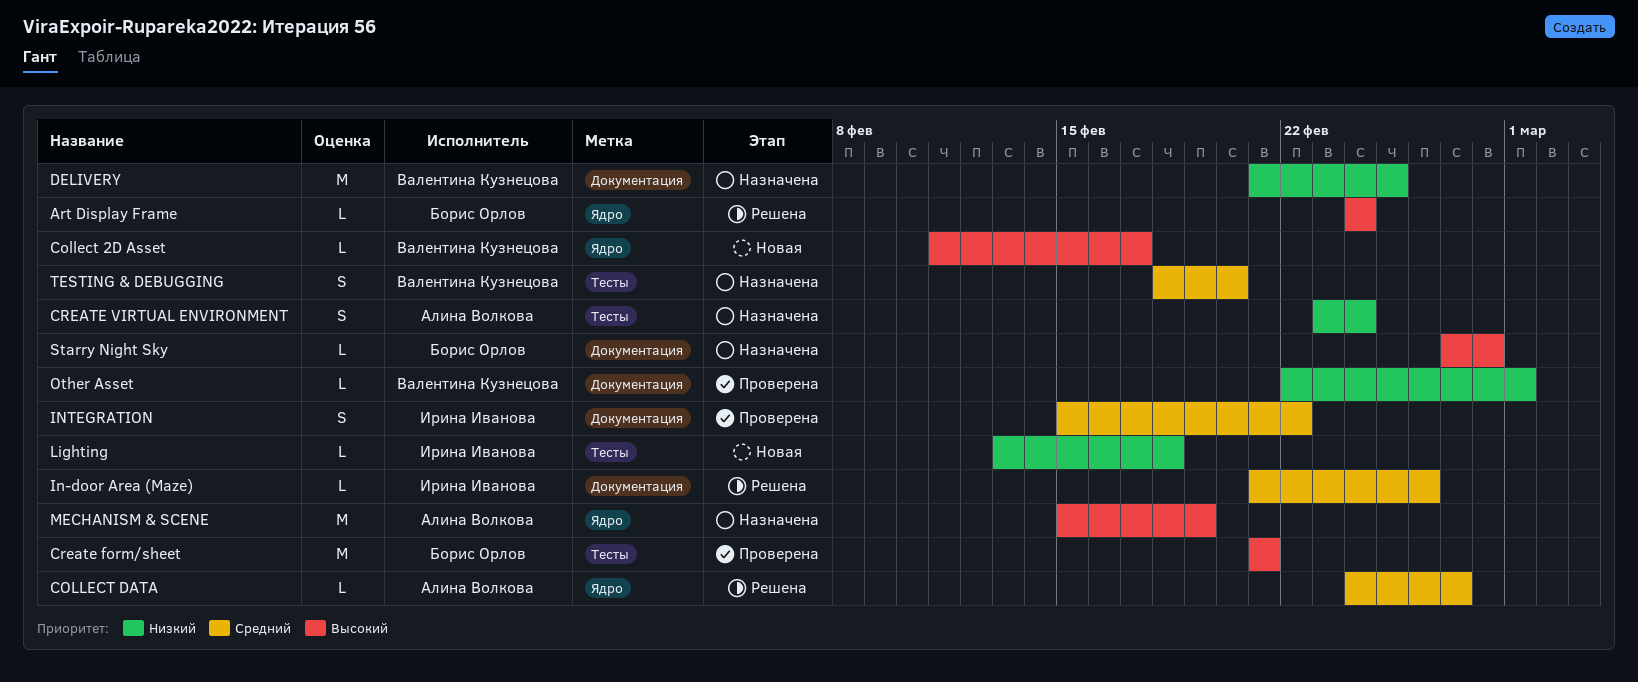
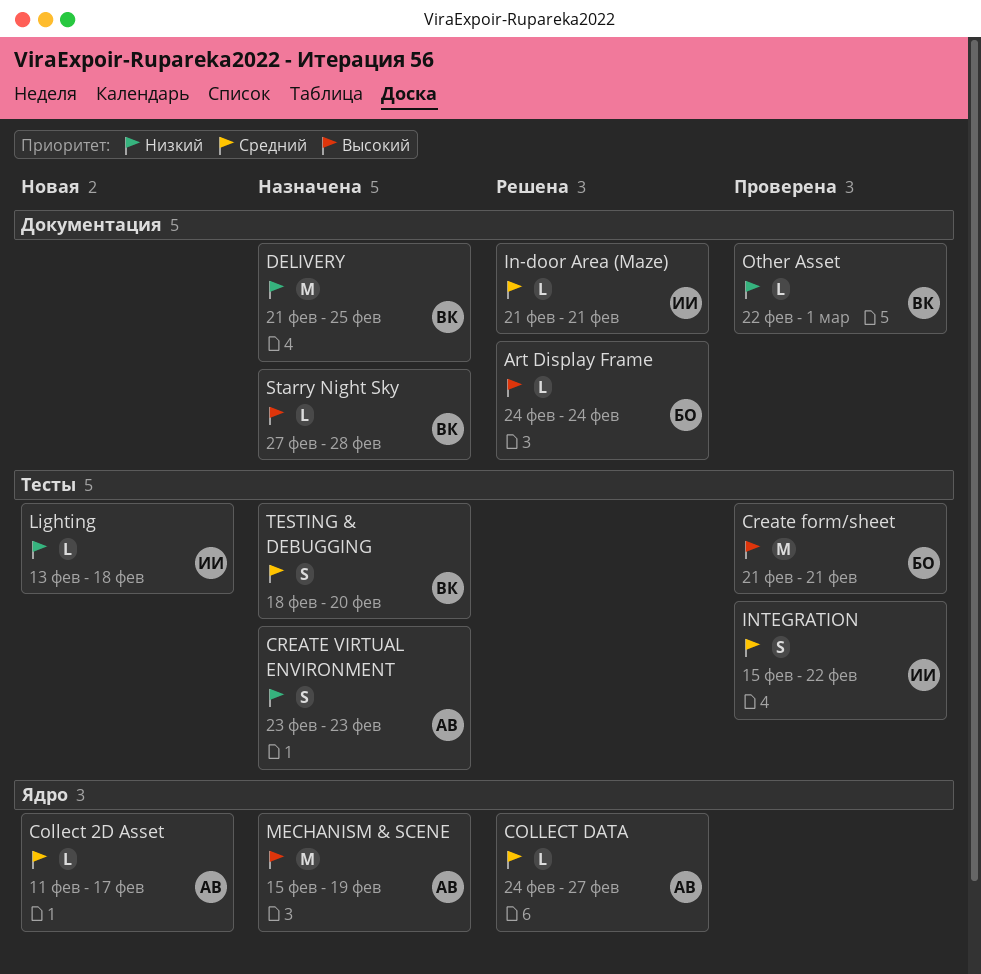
Art Display Frame, label: Ядро -> Документация
Collect 2D Asset, owner: Валентина Кузнецова -> Алина Волкова
Collect 2D Asset, priority: Высокий -> Средний
CREATE VIRTUAL ENVIRONMENT, due: Feb 24 -> Feb 23
In-door Area (Maze), due: Feb 26 -> Feb 21
INTEGRATION, label: Документация -> Тесты
Starry Night Sky, owner: Борис Орлов -> Валентина Кузнецова

